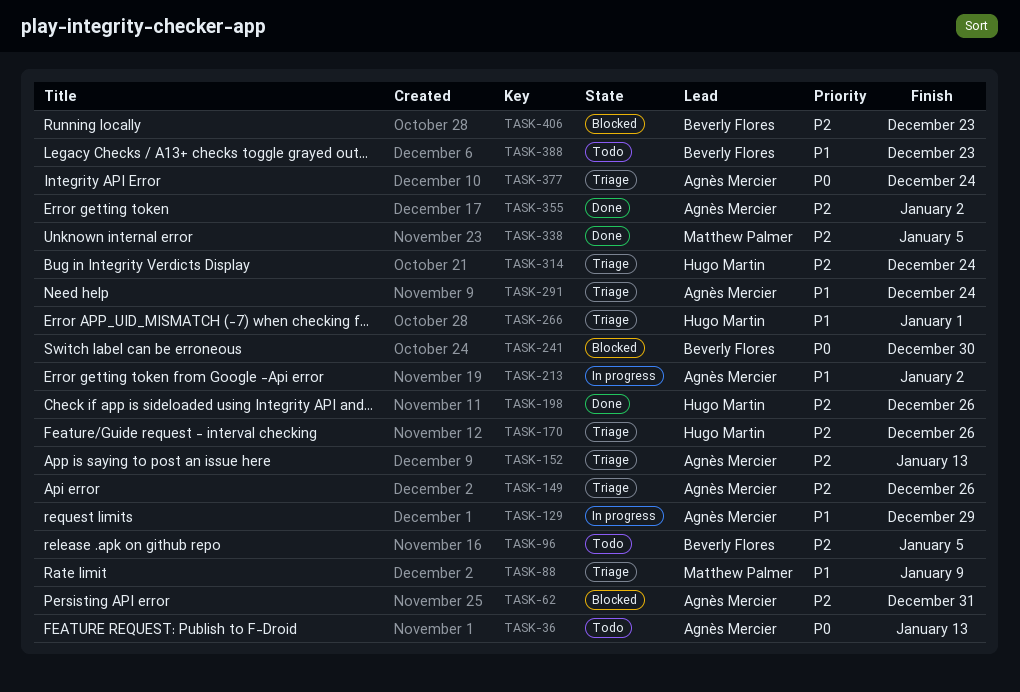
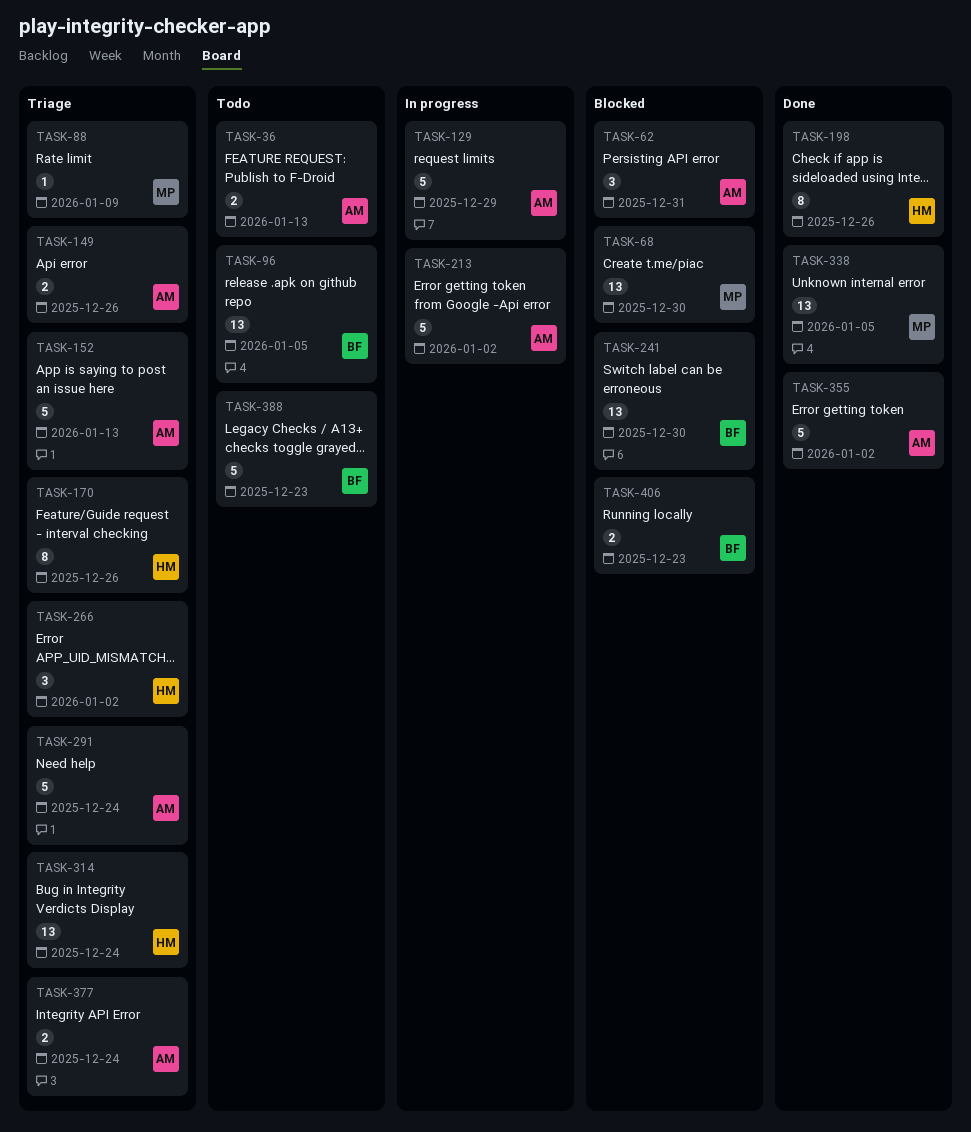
TASK-68: none -> present
TASK-266, due: Jan 1 -> Jan 2

